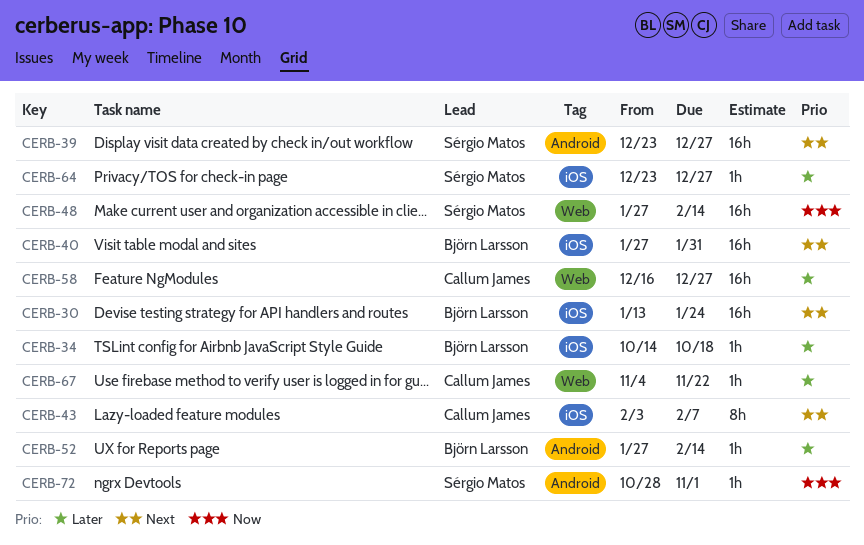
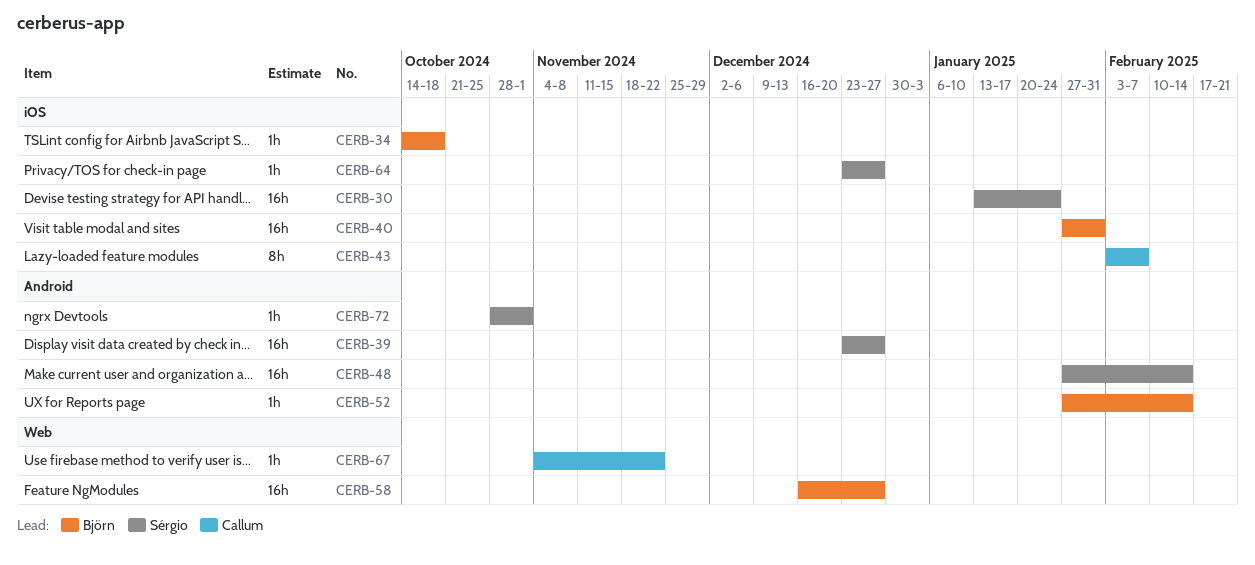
CERB-30, owner: Björn Larsson -> Sérgio Matos
CERB-48, label: Web -> Android
CERB-58, owner: Callum James -> Björn Larsson

